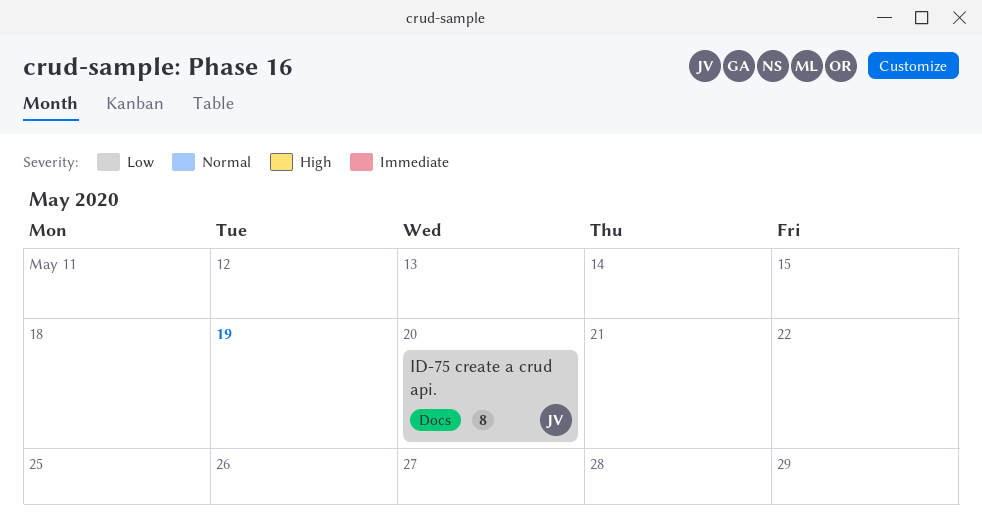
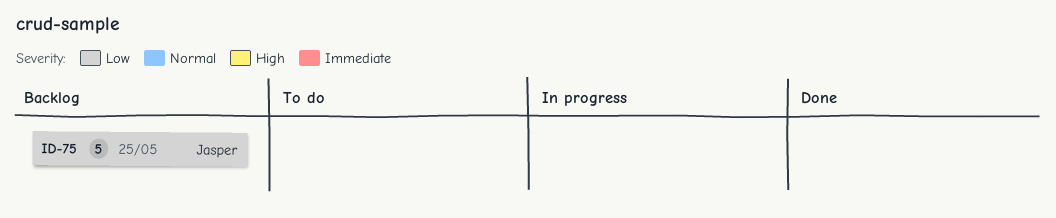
ID-75, estimate: 8 -> 5
ID-75, due: May 20 -> May 25

